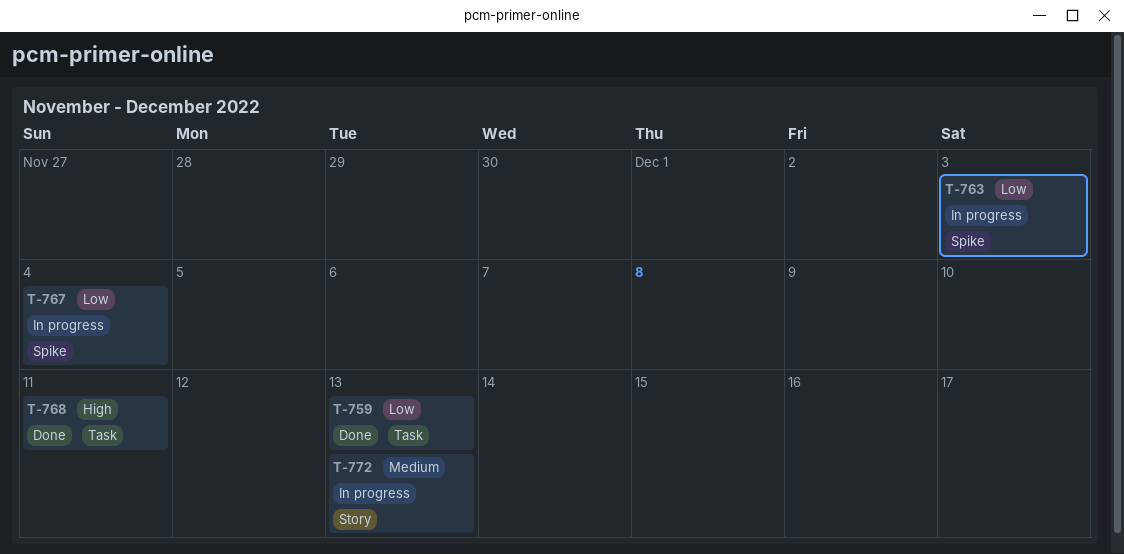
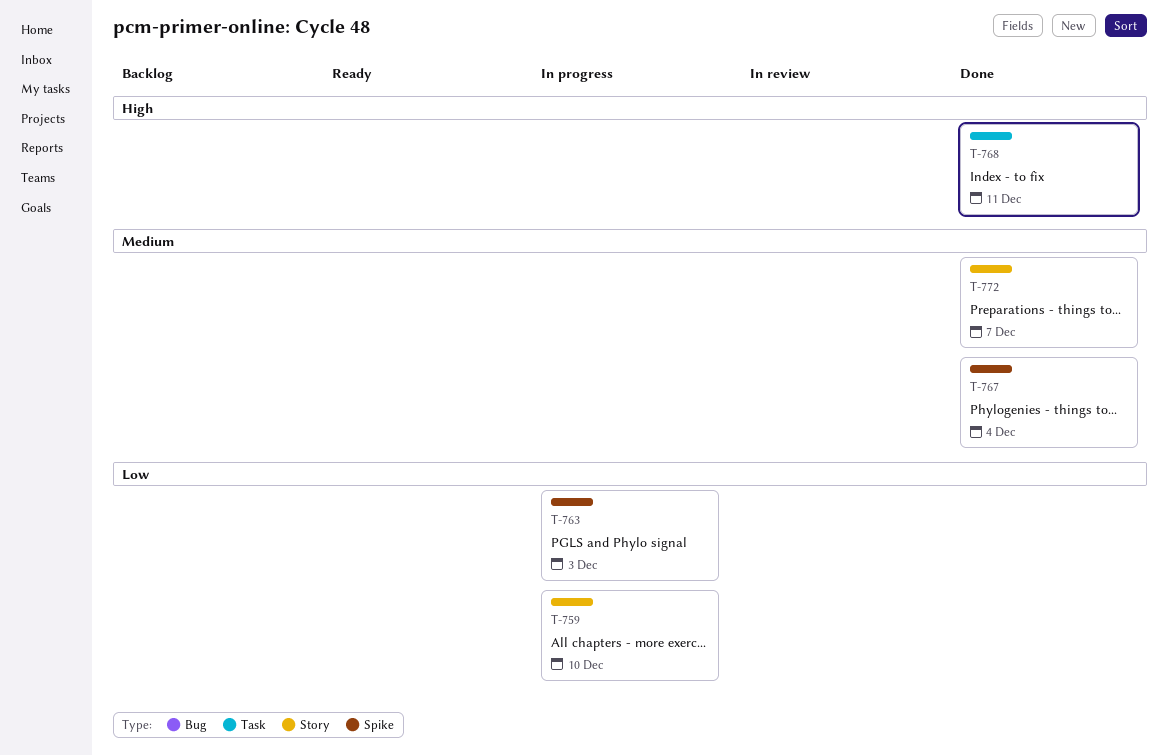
T-759, status: Done -> In progress
T-759, label: Task -> Story
T-759, due: Dec 13 -> Dec 10
T-767, status: In progress -> Done
T-767, priority: Low -> Medium
T-772, status: In progress -> Done
T-772, due: Dec 13 -> Dec 7

